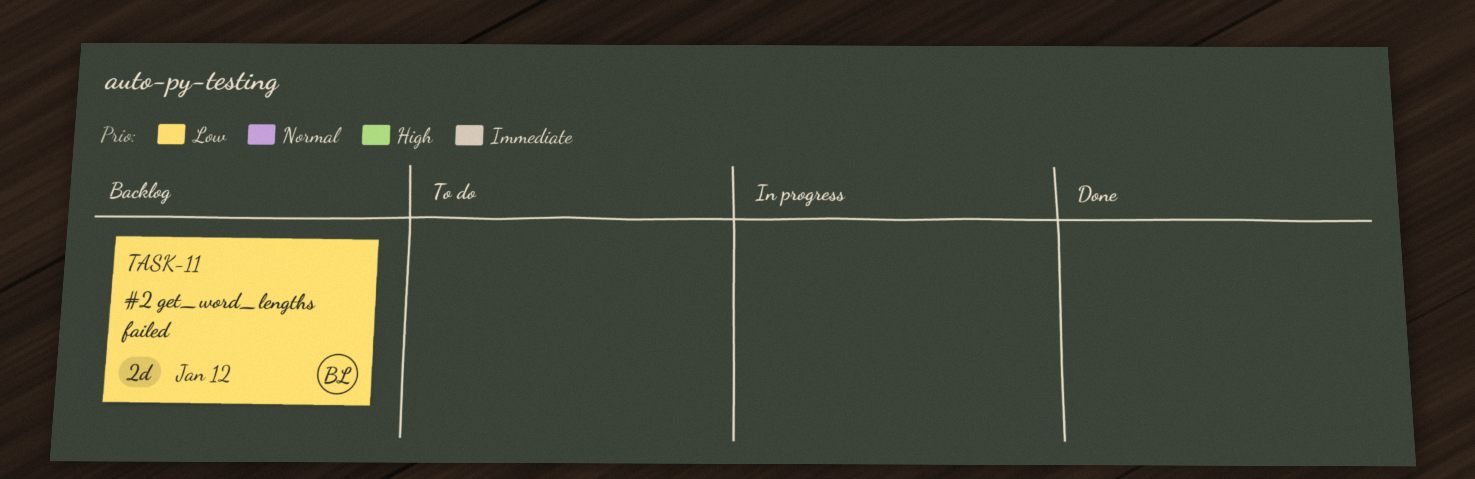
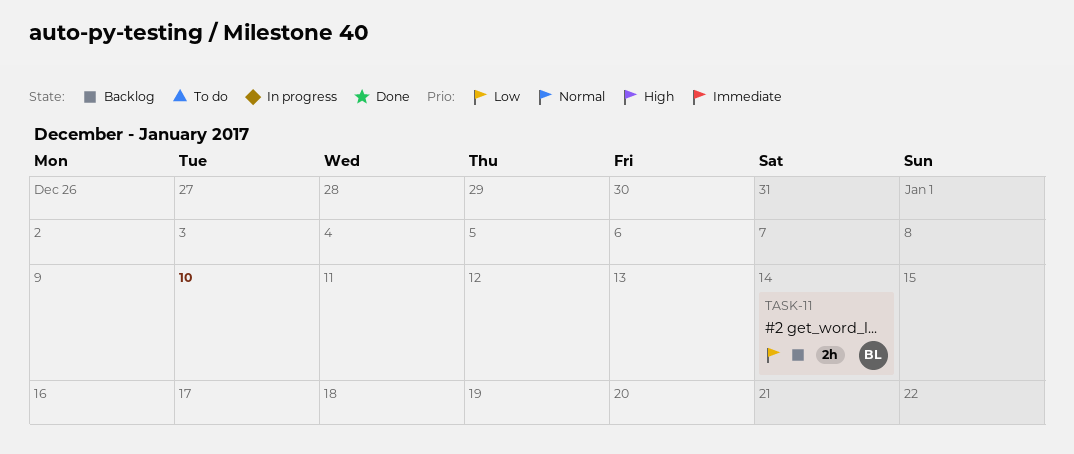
TASK-11, estimate: 2d -> 2h
TASK-11, due: Jan 12 -> Jan 14

